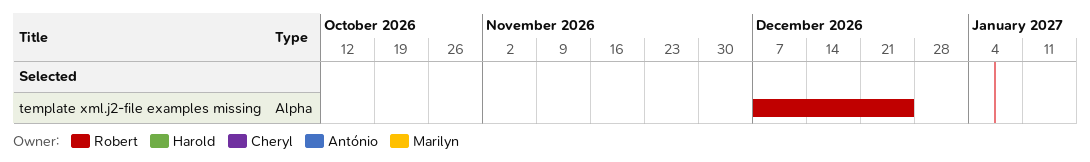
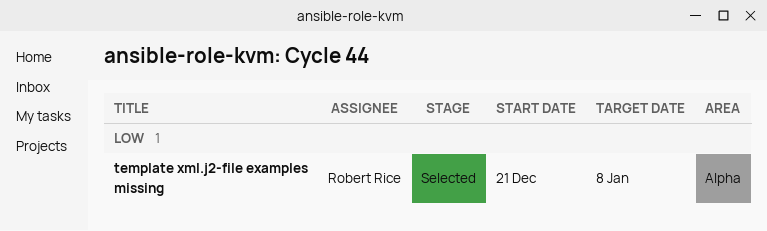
template xml.j2-file examples missing, start: Dec 7 -> Dec 21
template xml.j2-file examples missing, due: Dec 25 -> Jan 8

